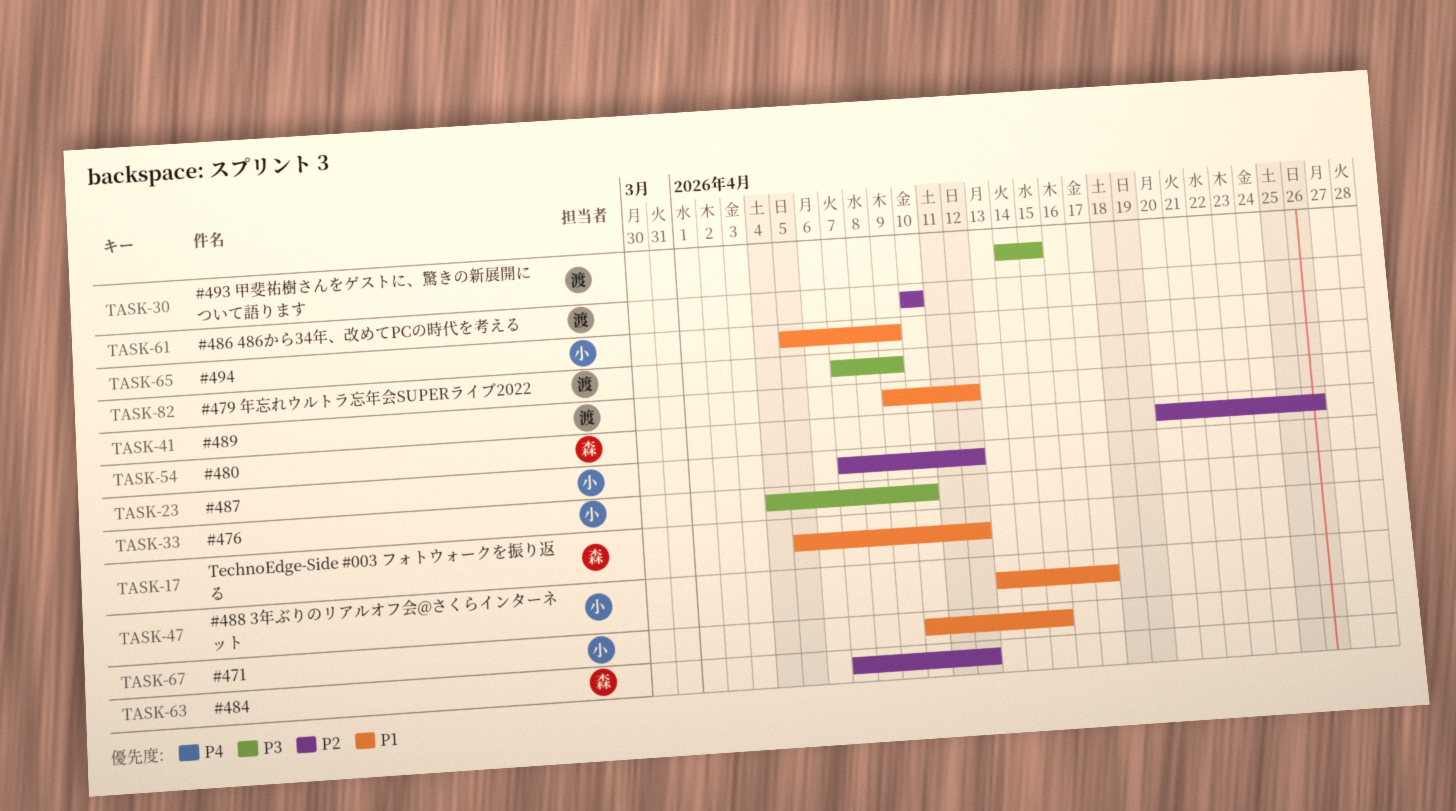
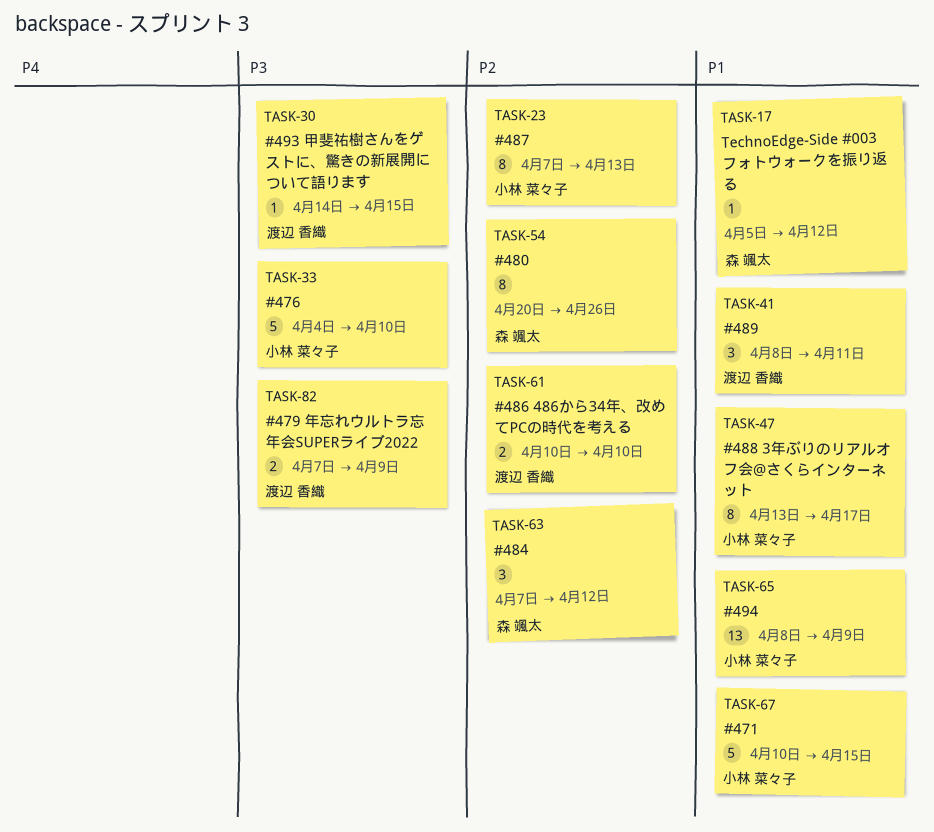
TASK-23, due: Apr 12 -> Apr 13
TASK-41, start: Apr 9 -> Apr 8
TASK-41, due: Apr 12 -> Apr 11
TASK-65, start: Apr 5 -> Apr 8

